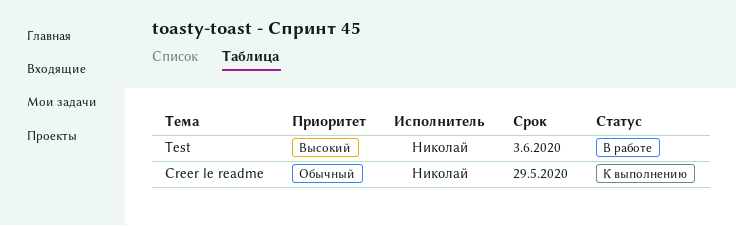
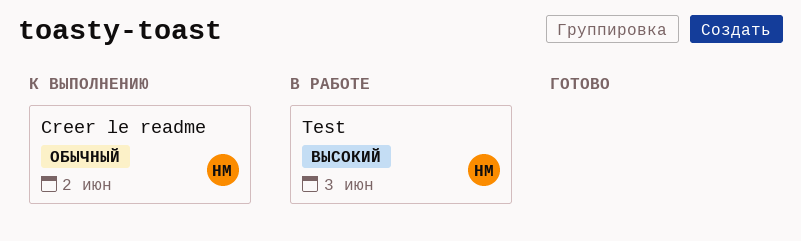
Creer le readme, due: May 29 -> Jun 2

